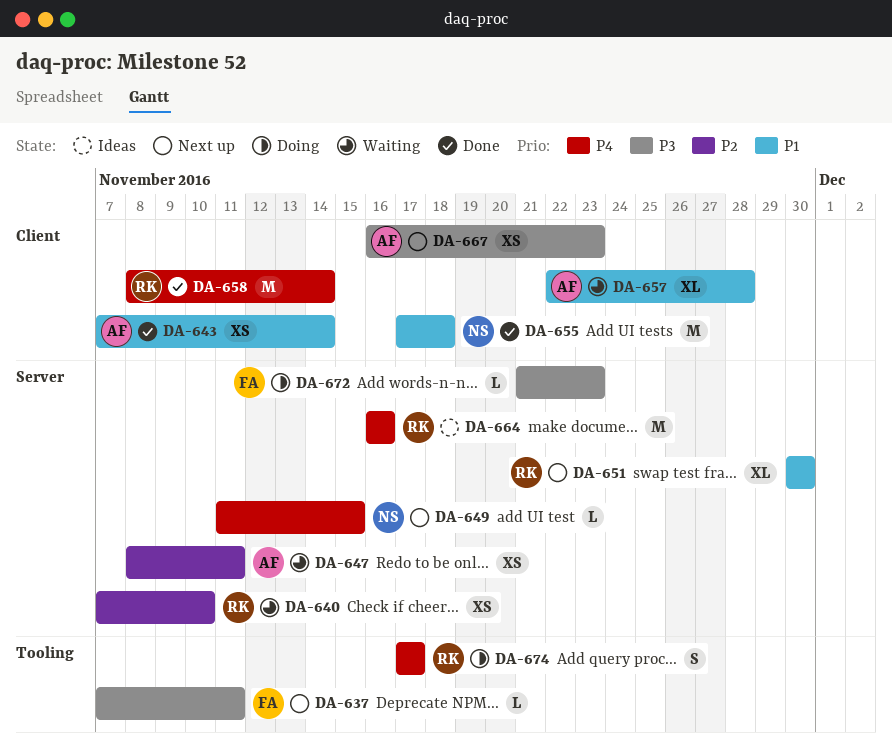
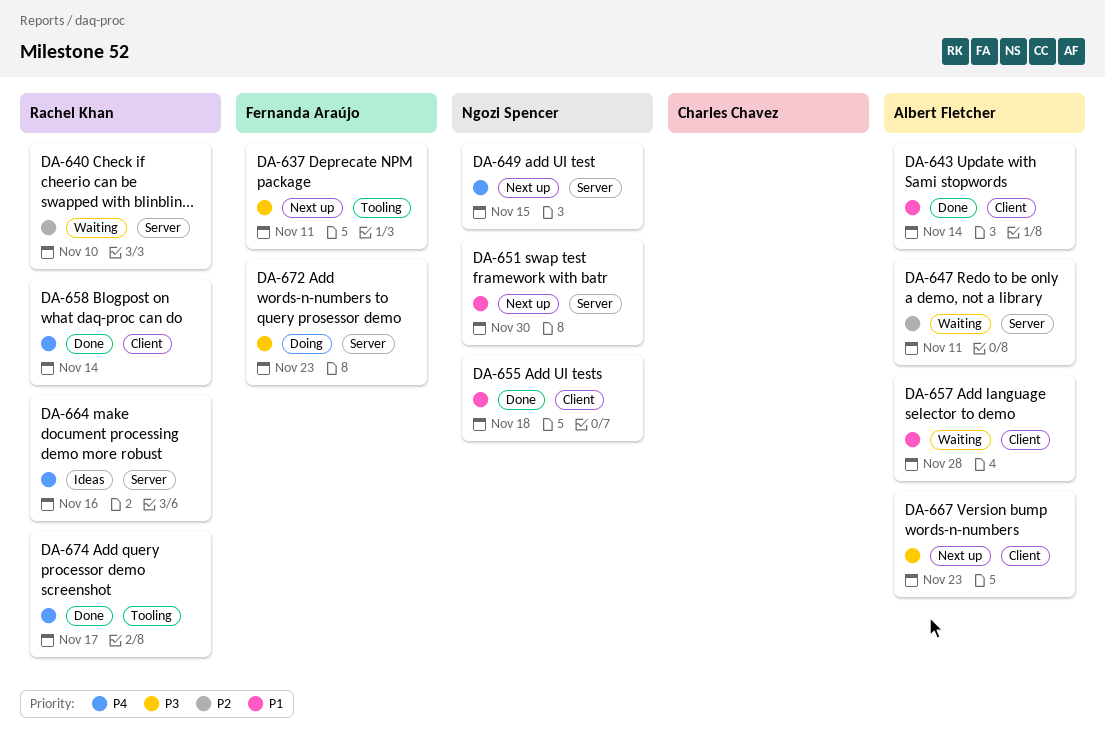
DA-651, owner: Rachel Khan -> Ngozi Spencer
DA-674, status: Doing -> Done

